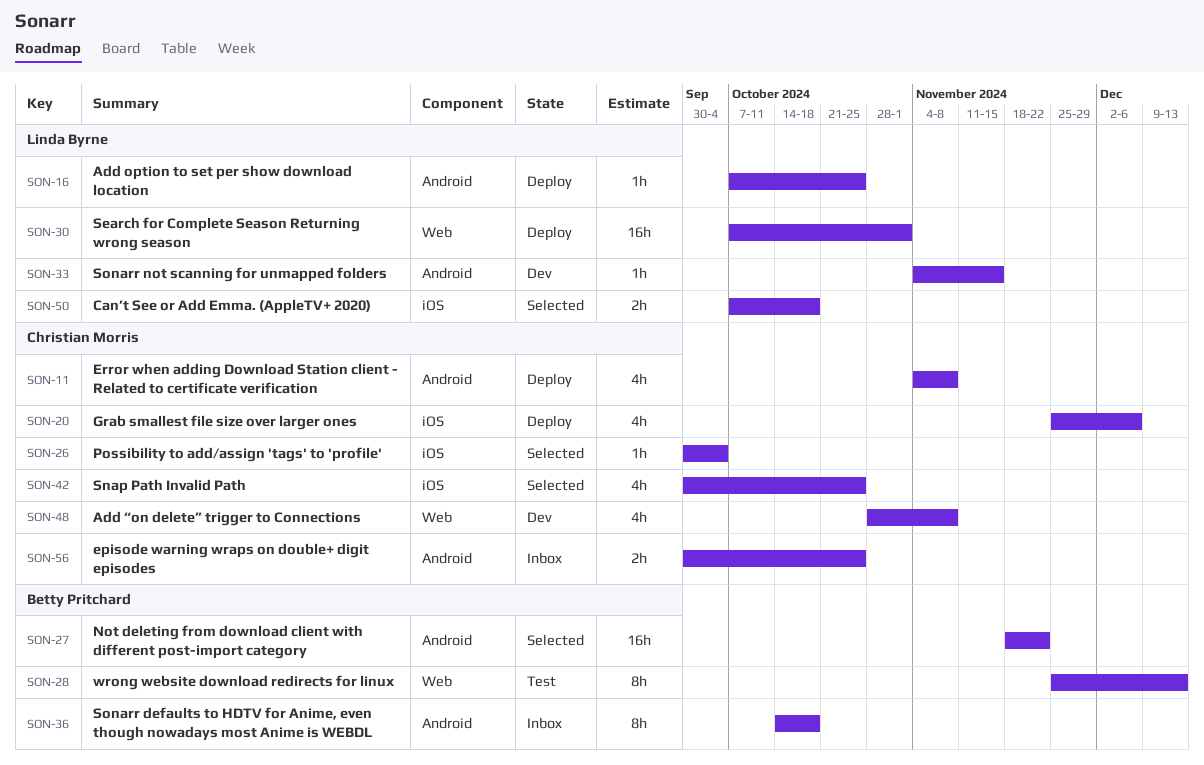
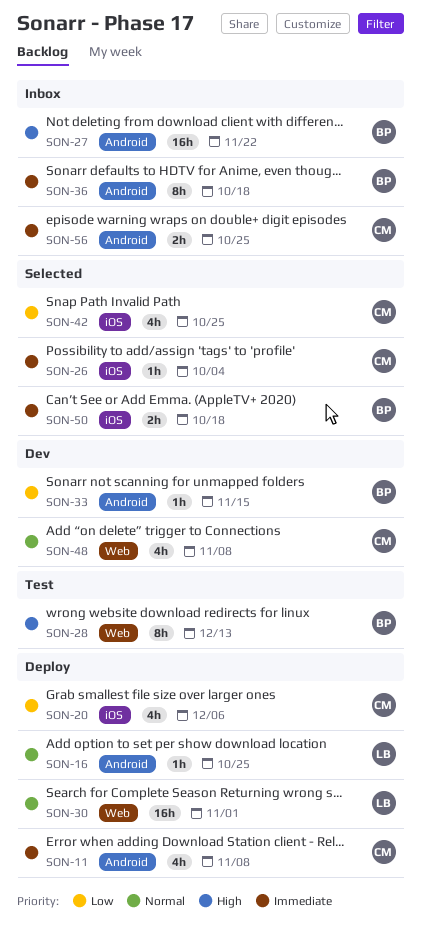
SON-27, status: Selected -> Inbox
SON-33, owner: Linda Byrne -> Betty Pritchard
SON-50, owner: Linda Byrne -> Betty Pritchard

